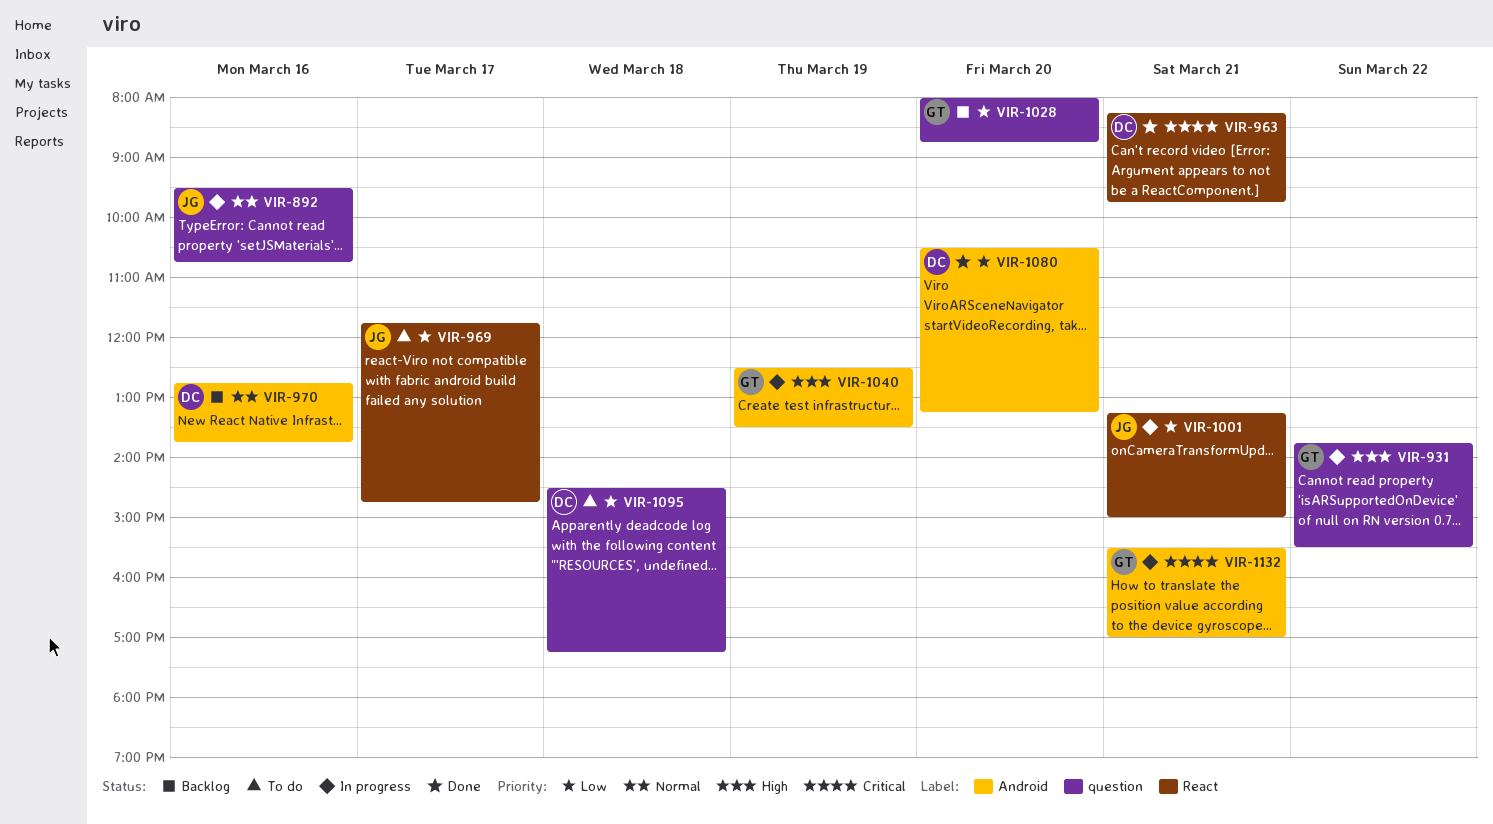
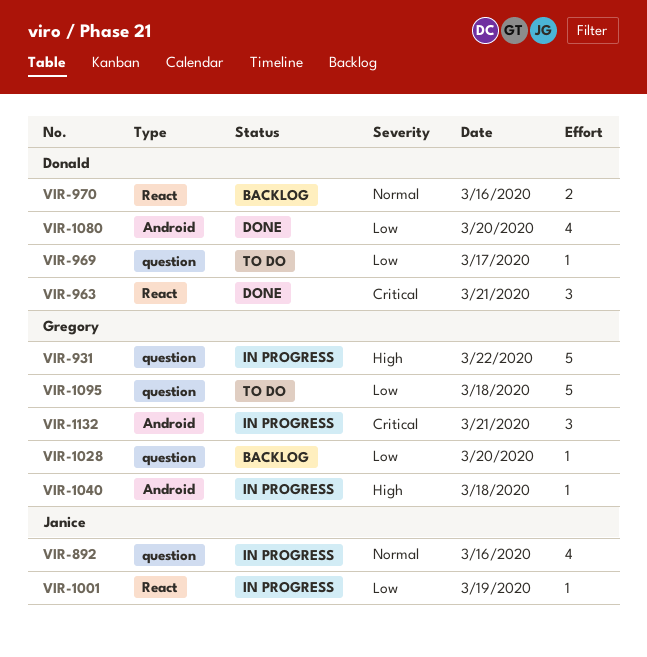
VIR-969, owner: Janice -> Donald
VIR-969, label: React -> question
VIR-970, label: Android -> React
VIR-1001, day: Mar 21 -> Mar 19
VIR-1040, day: Mar 19 -> Mar 18
VIR-1095, owner: Donald -> Gregory

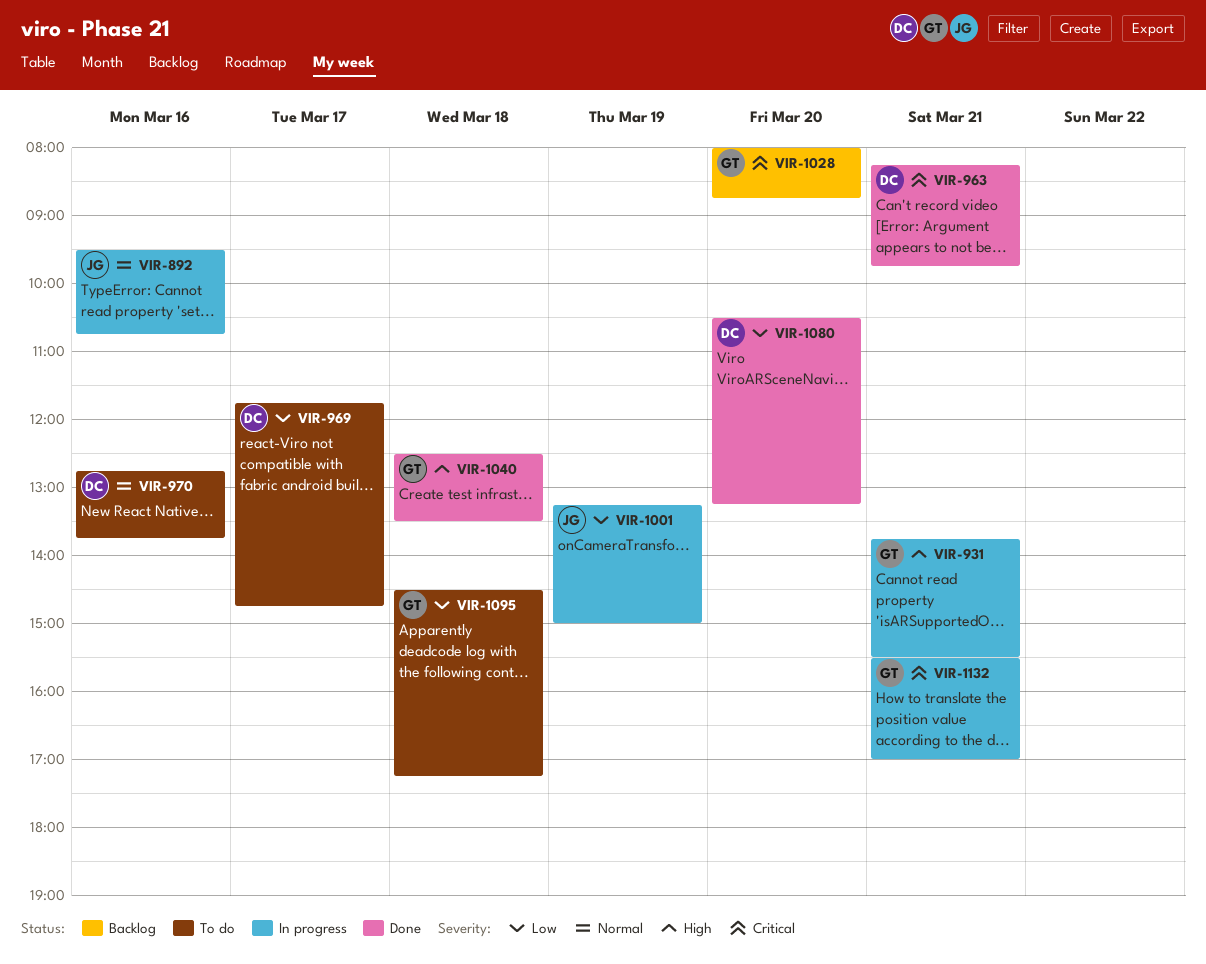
VIR-931, day: Mar 22 -> Mar 21
VIR-970, status: Backlog -> To do
VIR-1028, priority: Low -> Critical
VIR-1040, status: In progress -> Done

